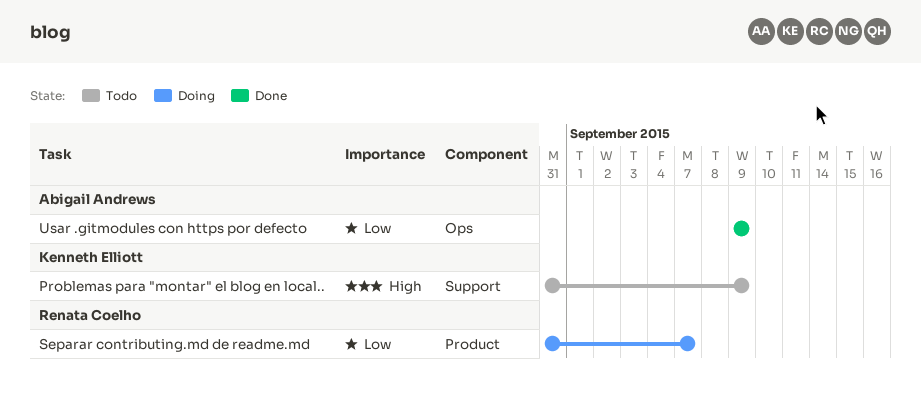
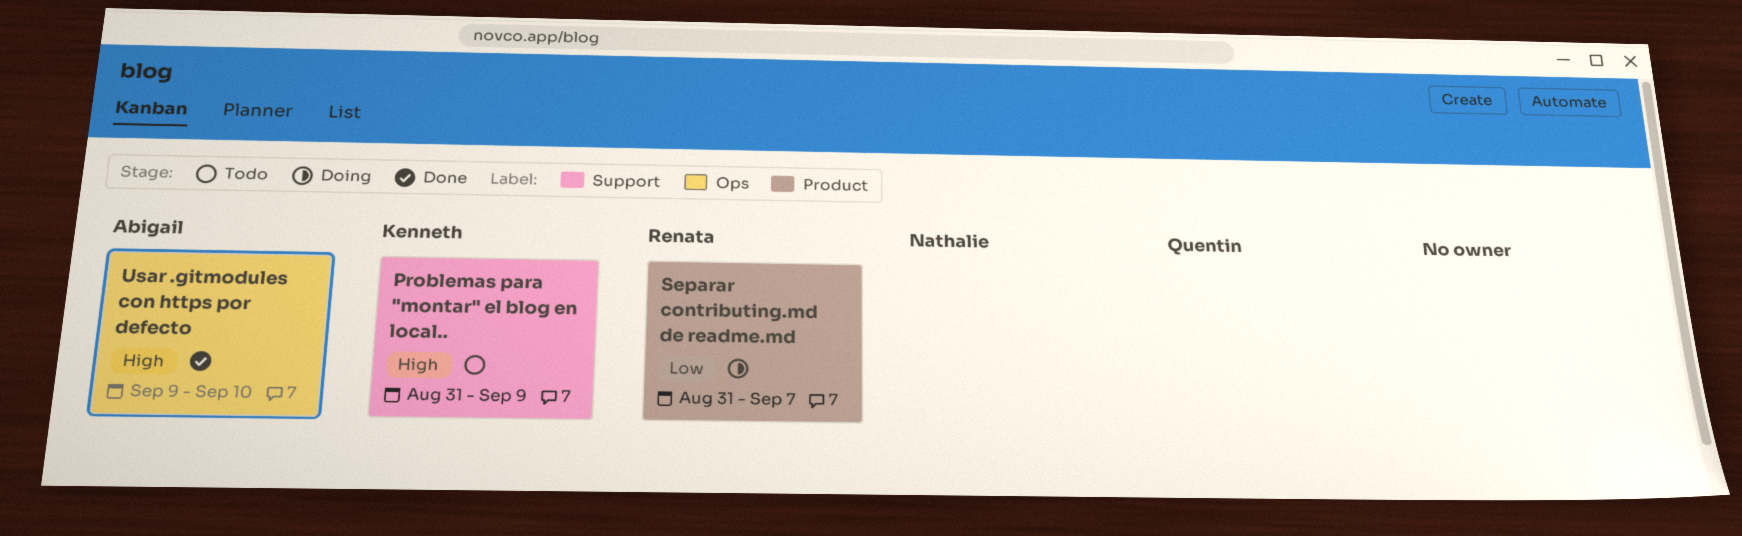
Usar .gitmodules con https por defecto, priority: Low -> High
Usar .gitmodules con https por defecto, due: Sep 9 -> Sep 10

